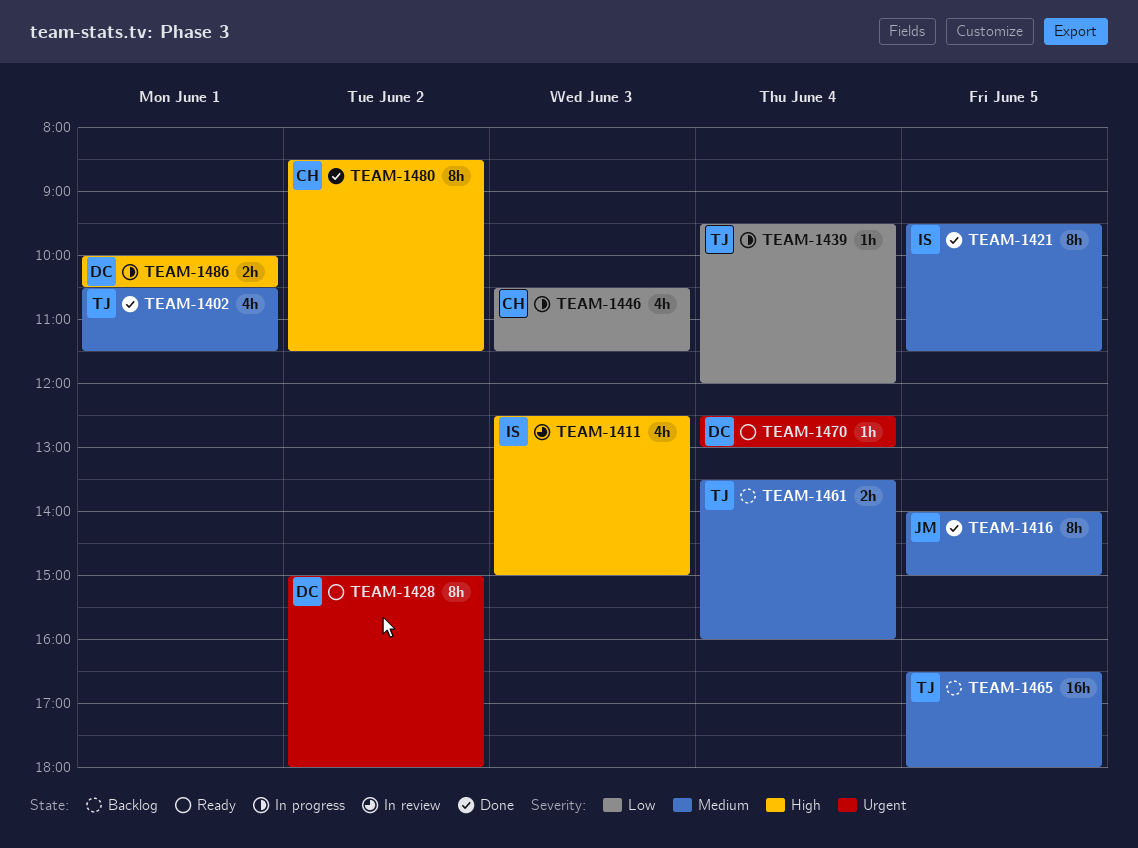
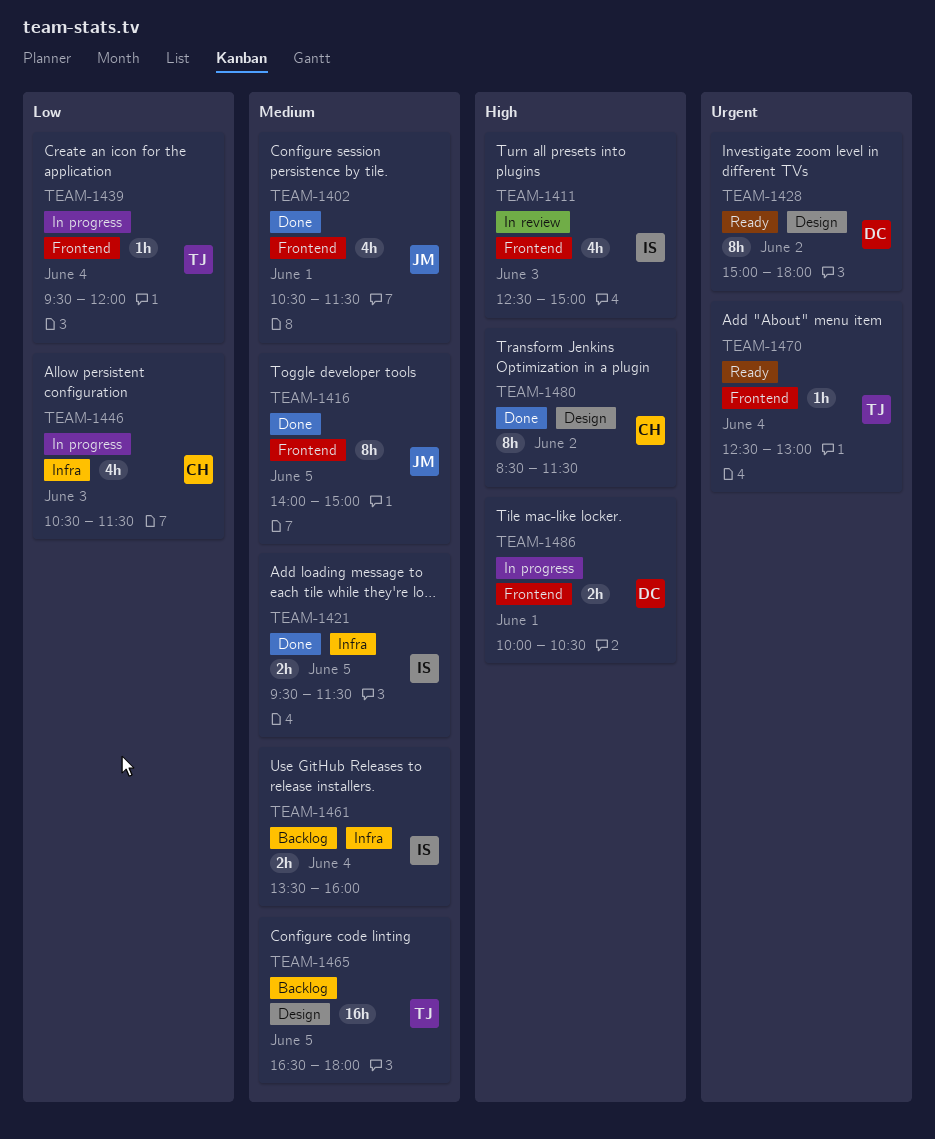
TEAM-1402, owner: TJ -> JM
TEAM-1421, estimate: 8h -> 2h
TEAM-1461, owner: TJ -> IS
TEAM-1470, owner: DC -> TJ

